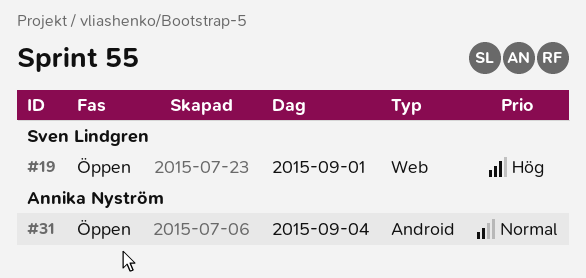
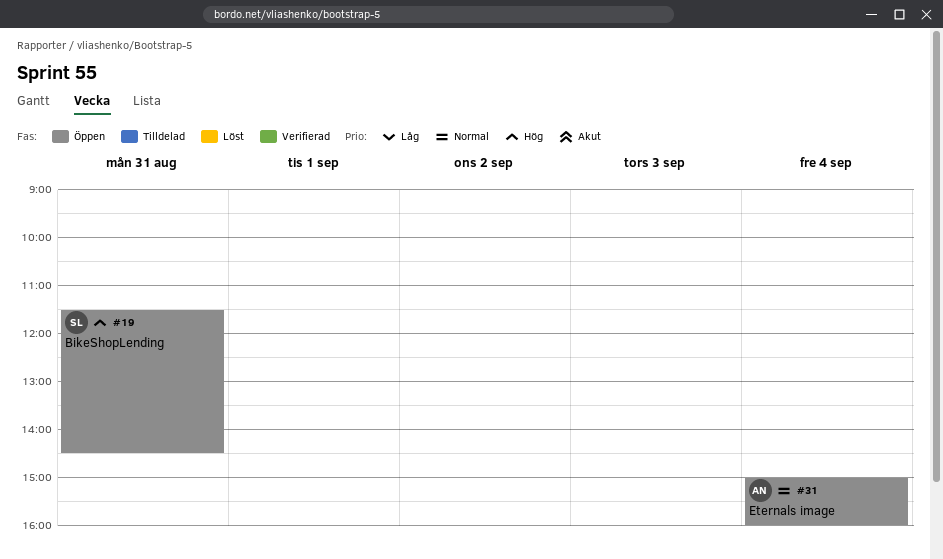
#19, day: Sep 1 -> Aug 31

